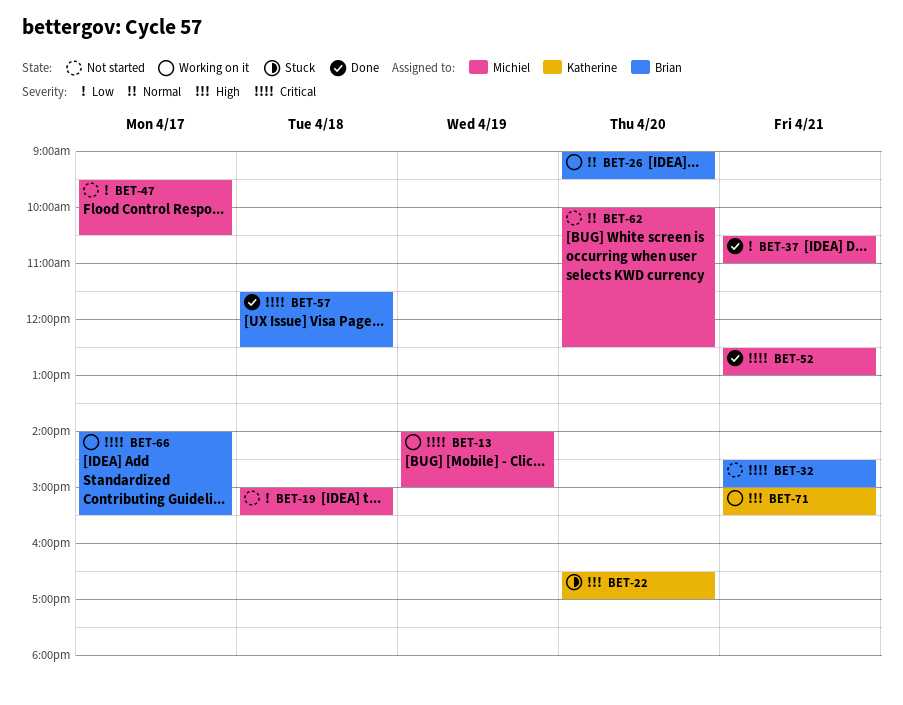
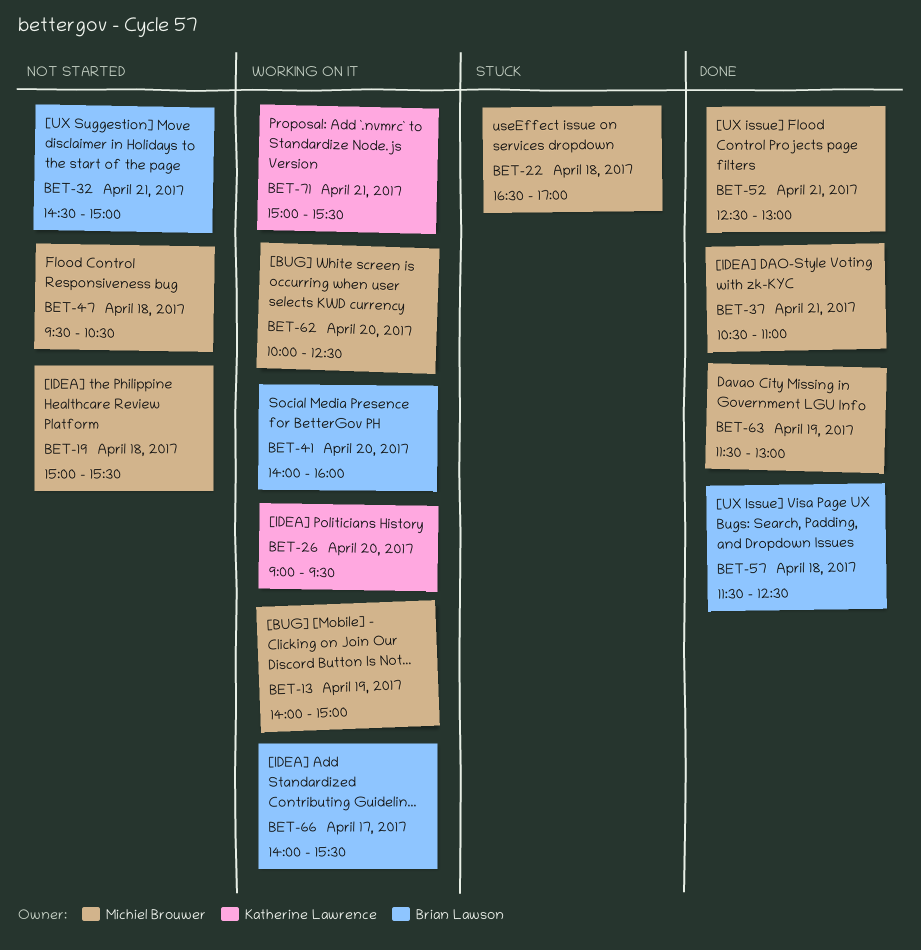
BET-22, owner: Katherine Lawrence -> Michiel Brouwer
BET-22, day: Apr 20 -> Apr 18
BET-26, owner: Brian Lawson -> Katherine Lawrence
BET-41: none -> present
BET-47, day: Apr 17 -> Apr 18
BET-62, status: Not started -> Working on it
BET-63: none -> present

